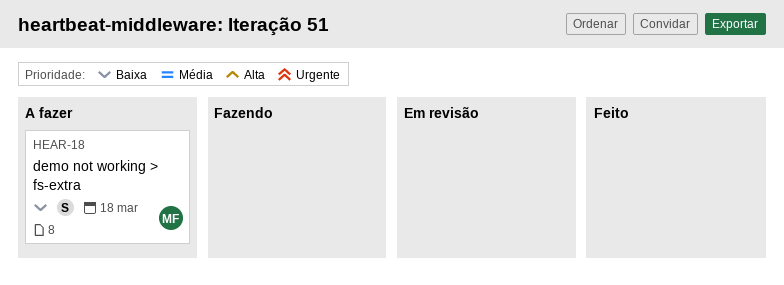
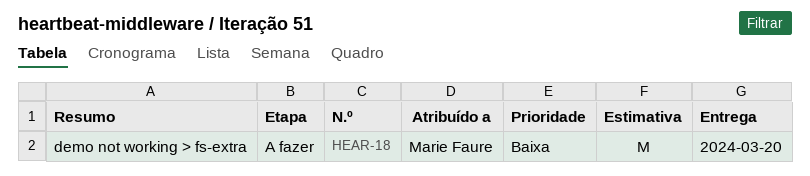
HEAR-18, estimate: S -> M
HEAR-18, due: Mar 18 -> Mar 20

